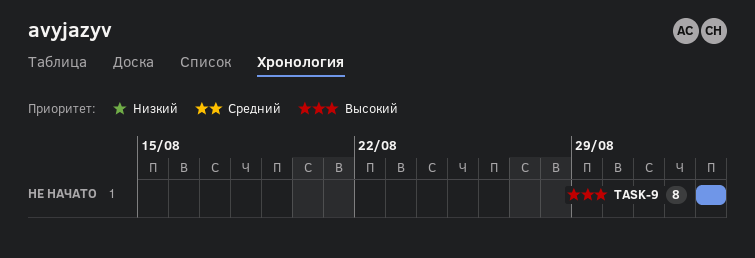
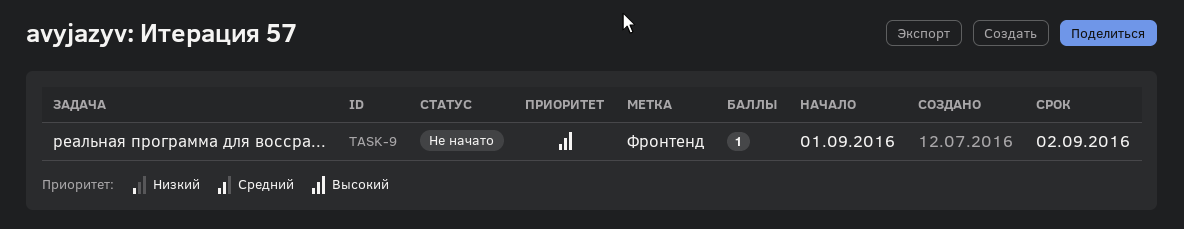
TASK-9, estimate: 8 -> 1
TASK-9, start: Sep 2 -> Sep 1

